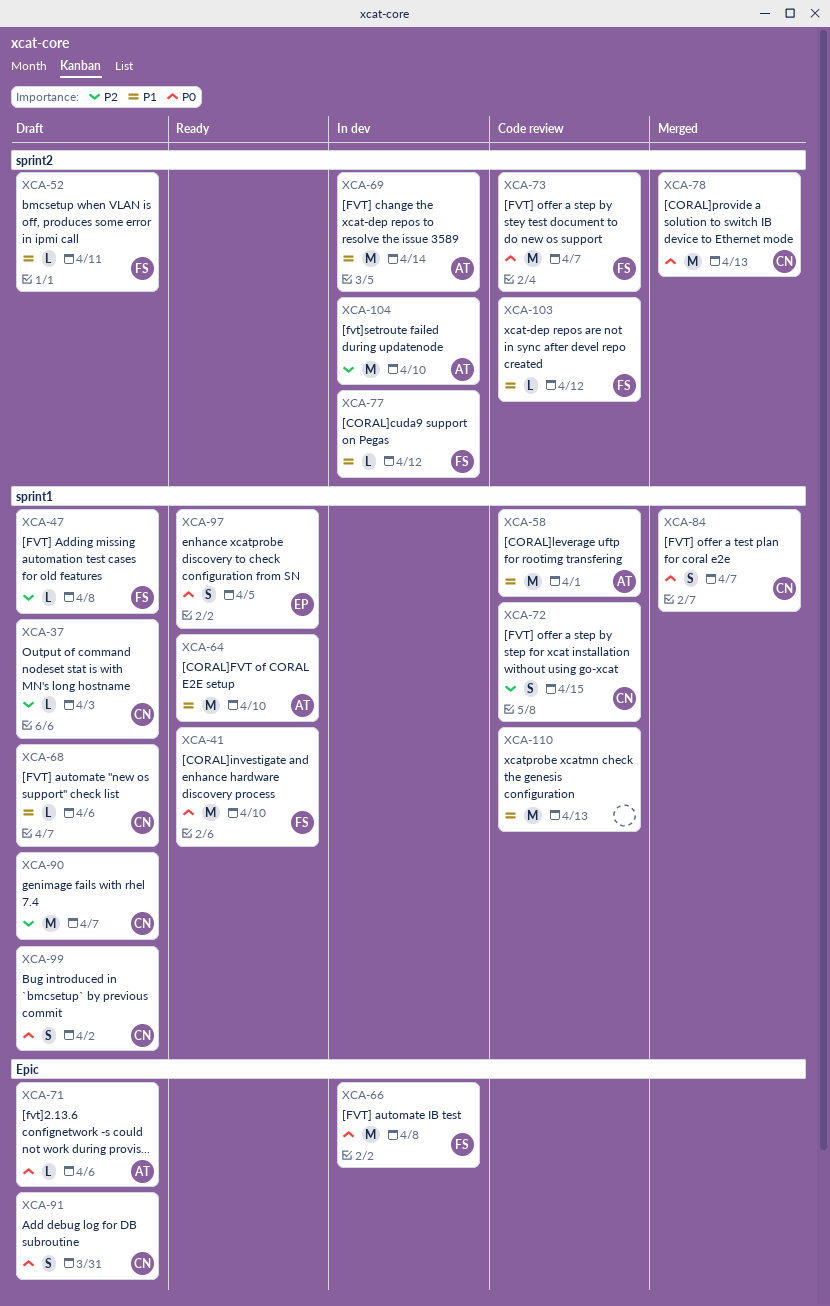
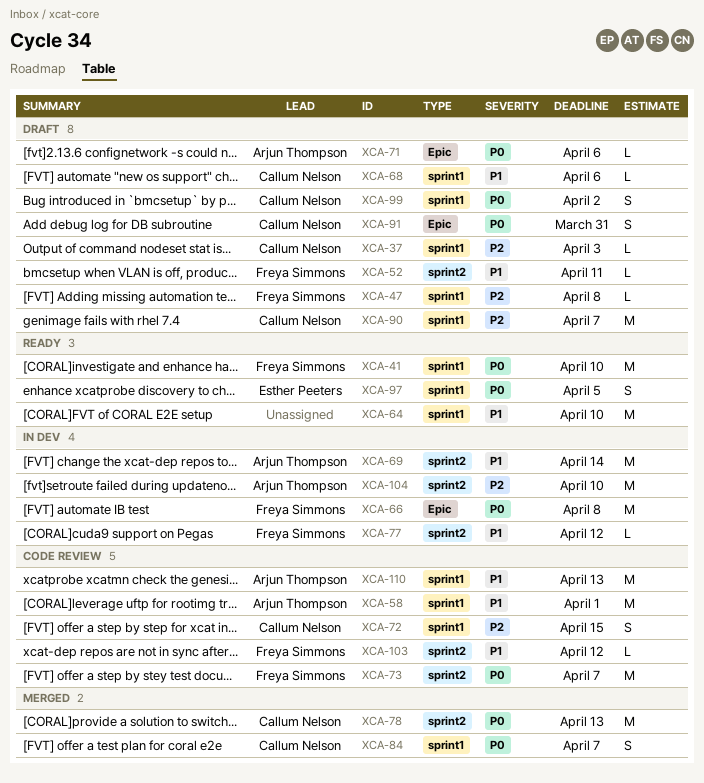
XCA-64, owner: Arjun Thompson -> none
XCA-110, owner: none -> Arjun Thompson

